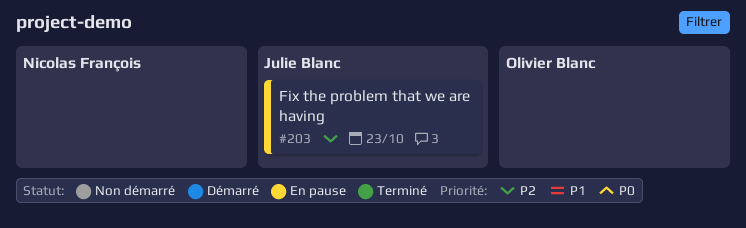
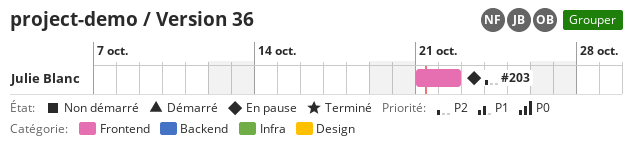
#203, due: Oct 23 -> Oct 22

